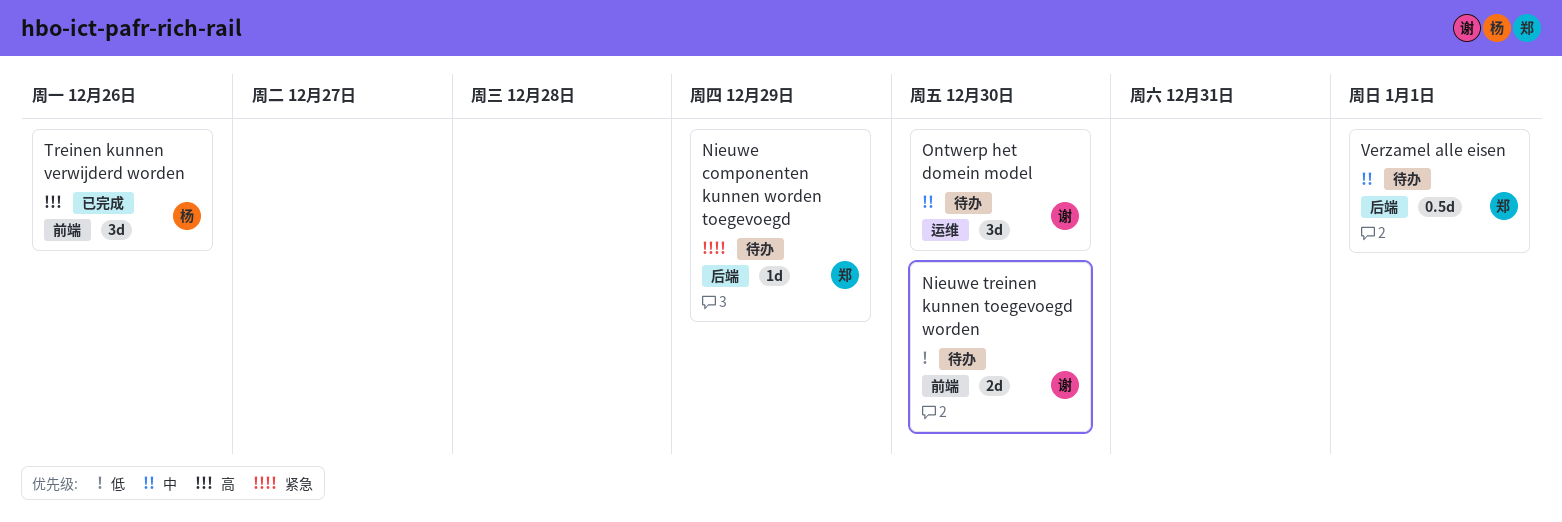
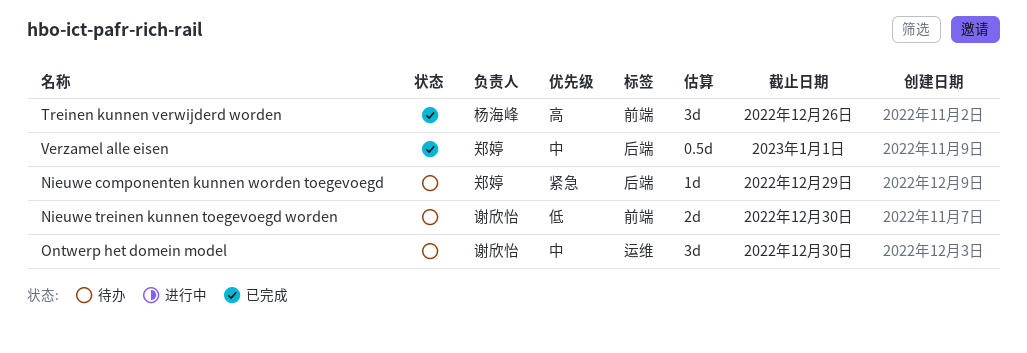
Verzamel alle eisen, status: 待办 -> 已完成

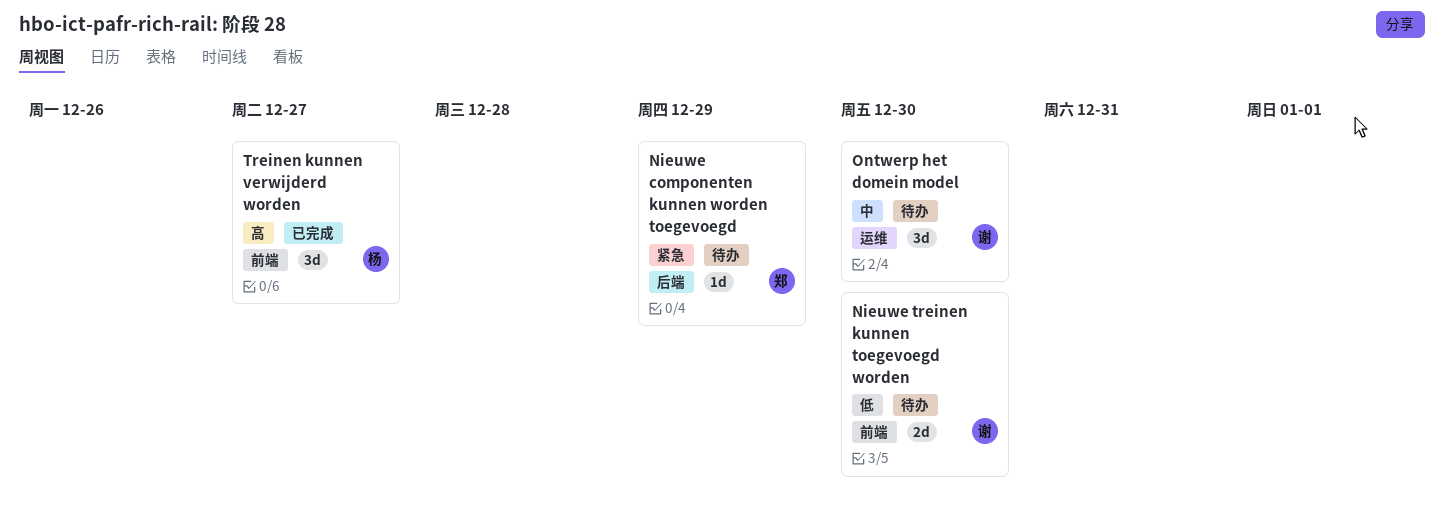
Treinen kunnen verwijderd worden, due: Dec 26 -> Dec 27
Verzamel alle eisen: present -> none

